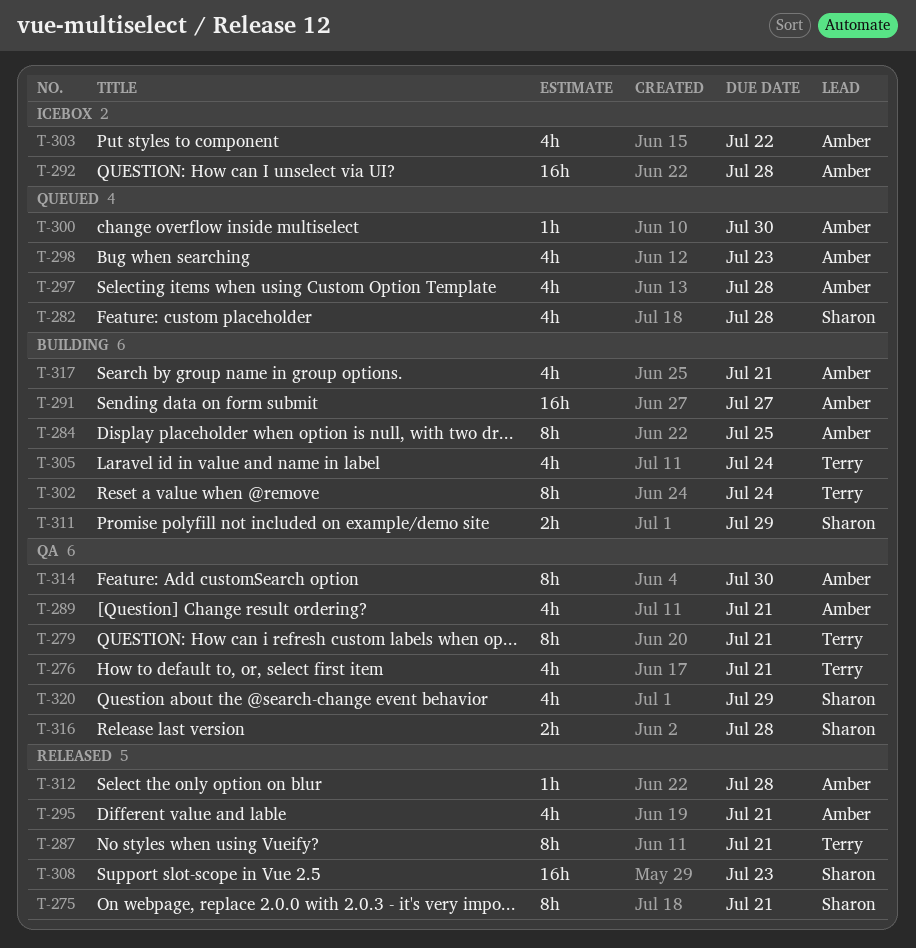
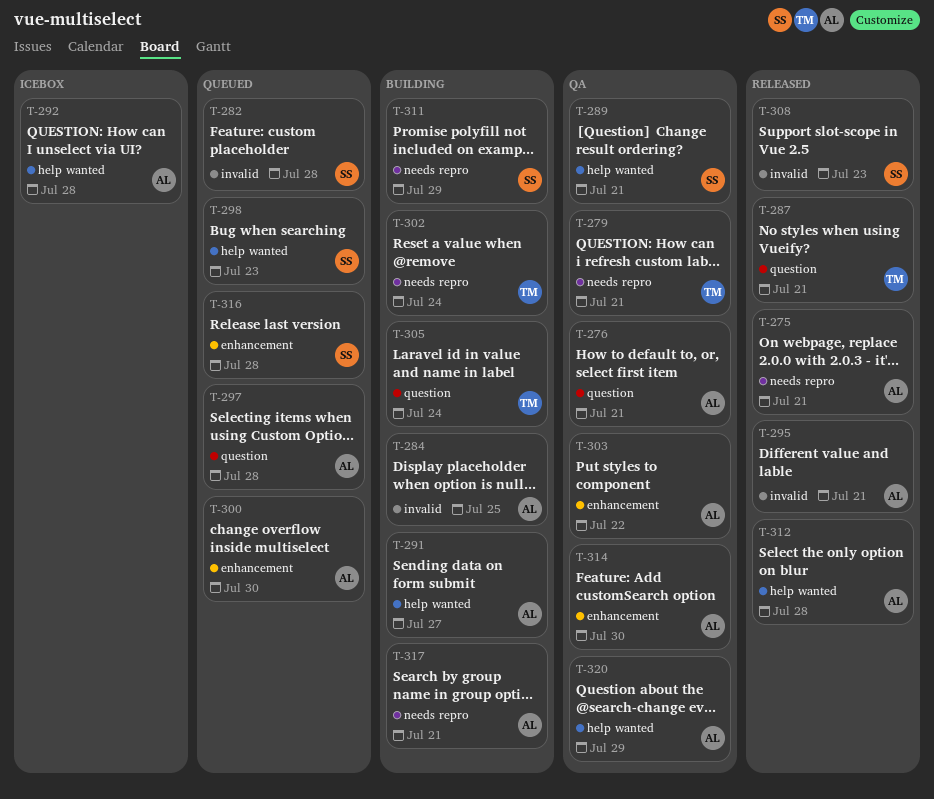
T-275, owner: Sharon -> Amber
T-276, owner: Terry -> Amber
T-289, owner: Amber -> Sharon
T-298, owner: Amber -> Sharon
T-303, status: Icebox -> QA
T-316, status: QA -> Queued
T-320, owner: Sharon -> Amber

